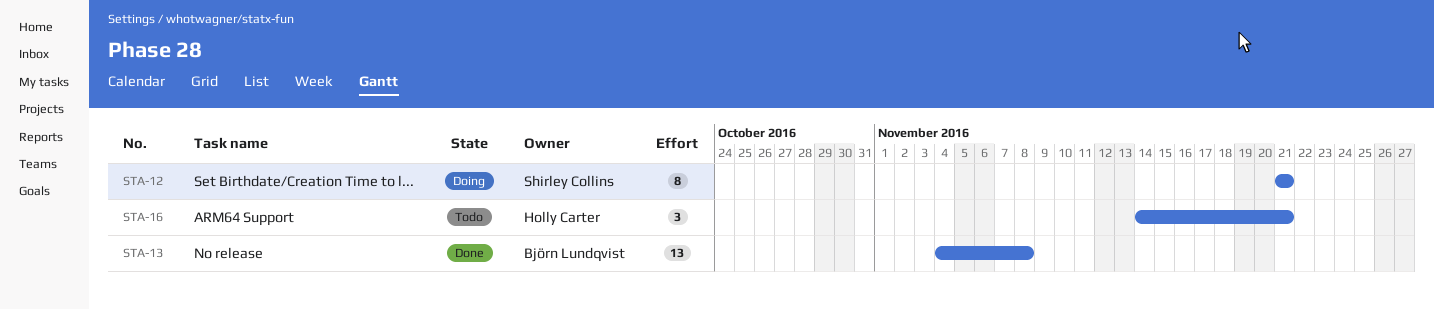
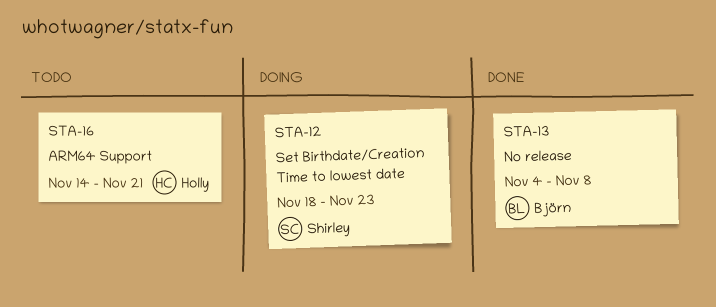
STA-12, start: Nov 21 -> Nov 18
STA-12, due: Nov 21 -> Nov 23

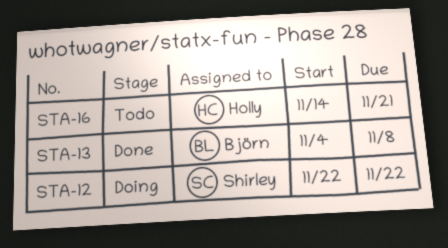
STA-12, start: Nov 18 -> Nov 22
STA-12, due: Nov 23 -> Nov 22

